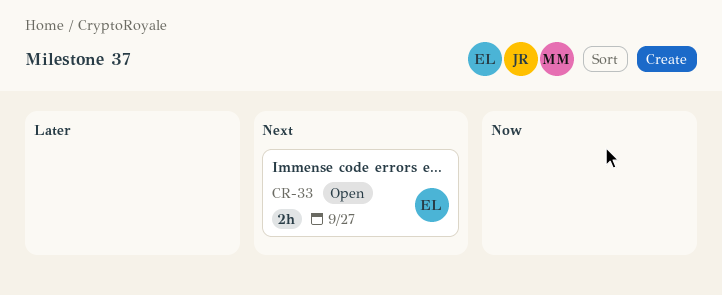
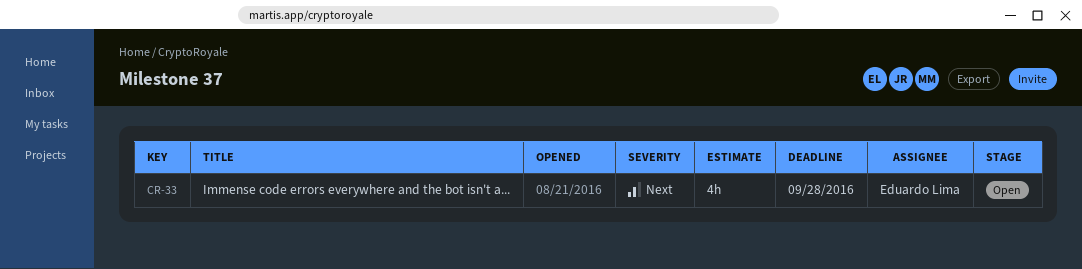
CR-33, estimate: 2h -> 4h
CR-33, due: Sep 27 -> Sep 28

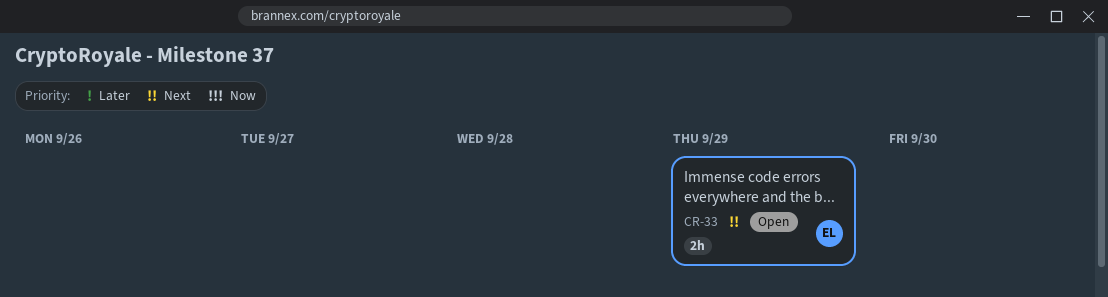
CR-33, estimate: 4h -> 2h
CR-33, due: Sep 28 -> Sep 29

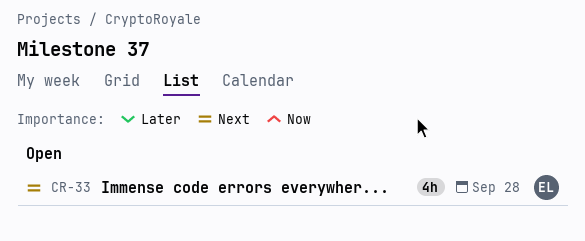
CR-33, estimate: 2h -> 4h
CR-33, due: Sep 29 -> Sep 28

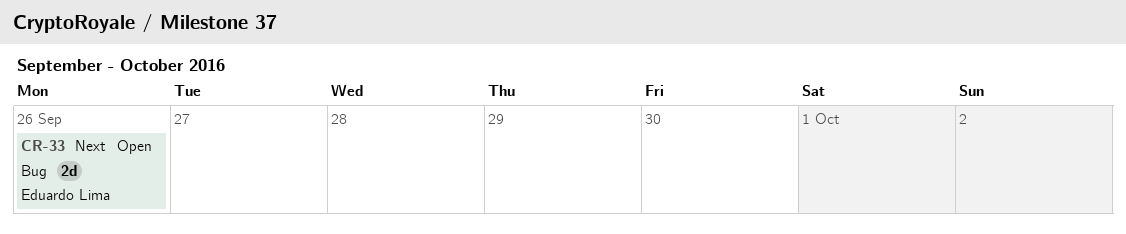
CR-33, estimate: 4h -> 2d
CR-33, due: Sep 28 -> Sep 26

